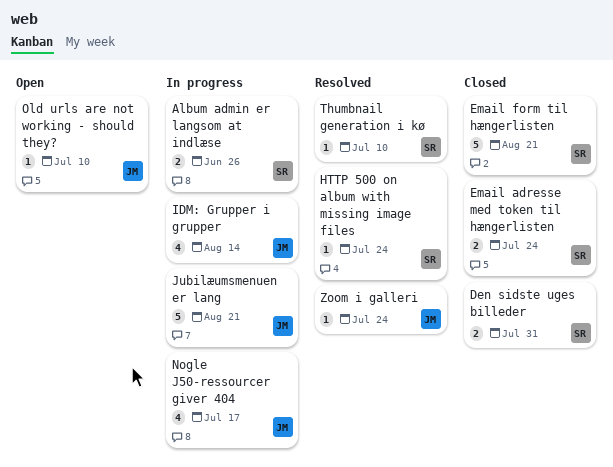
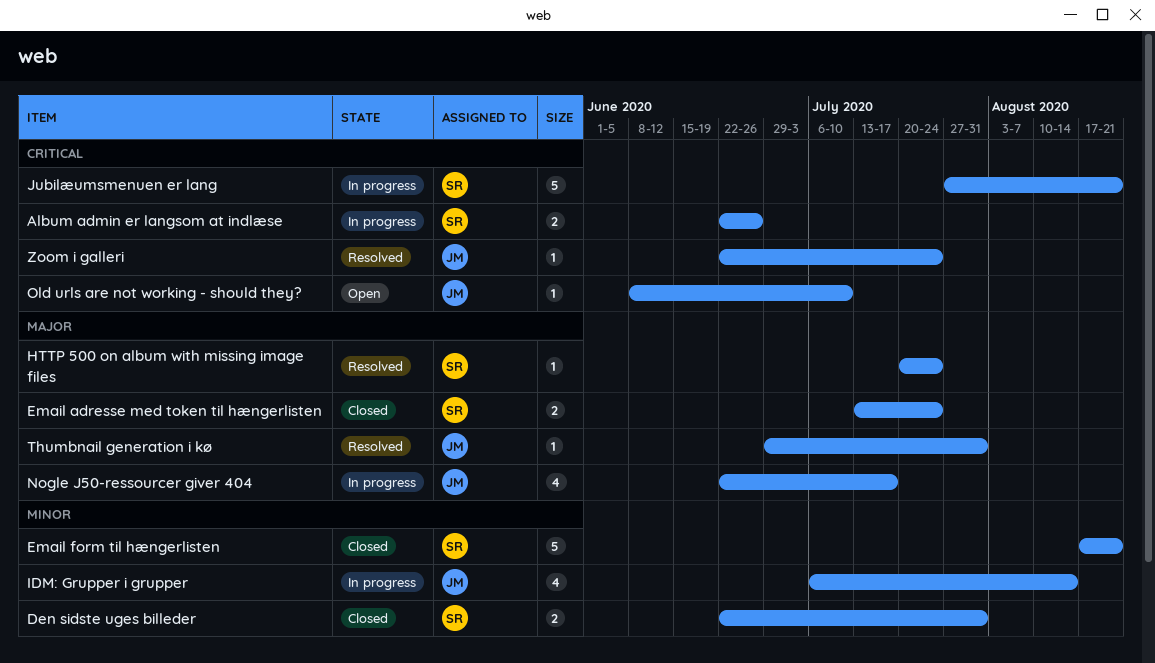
Jubilæumsmenuen er lang, owner: JM -> SR
Thumbnail generation i kø, owner: SR -> JM
Thumbnail generation i kø, due: Jul 10 -> Jul 31

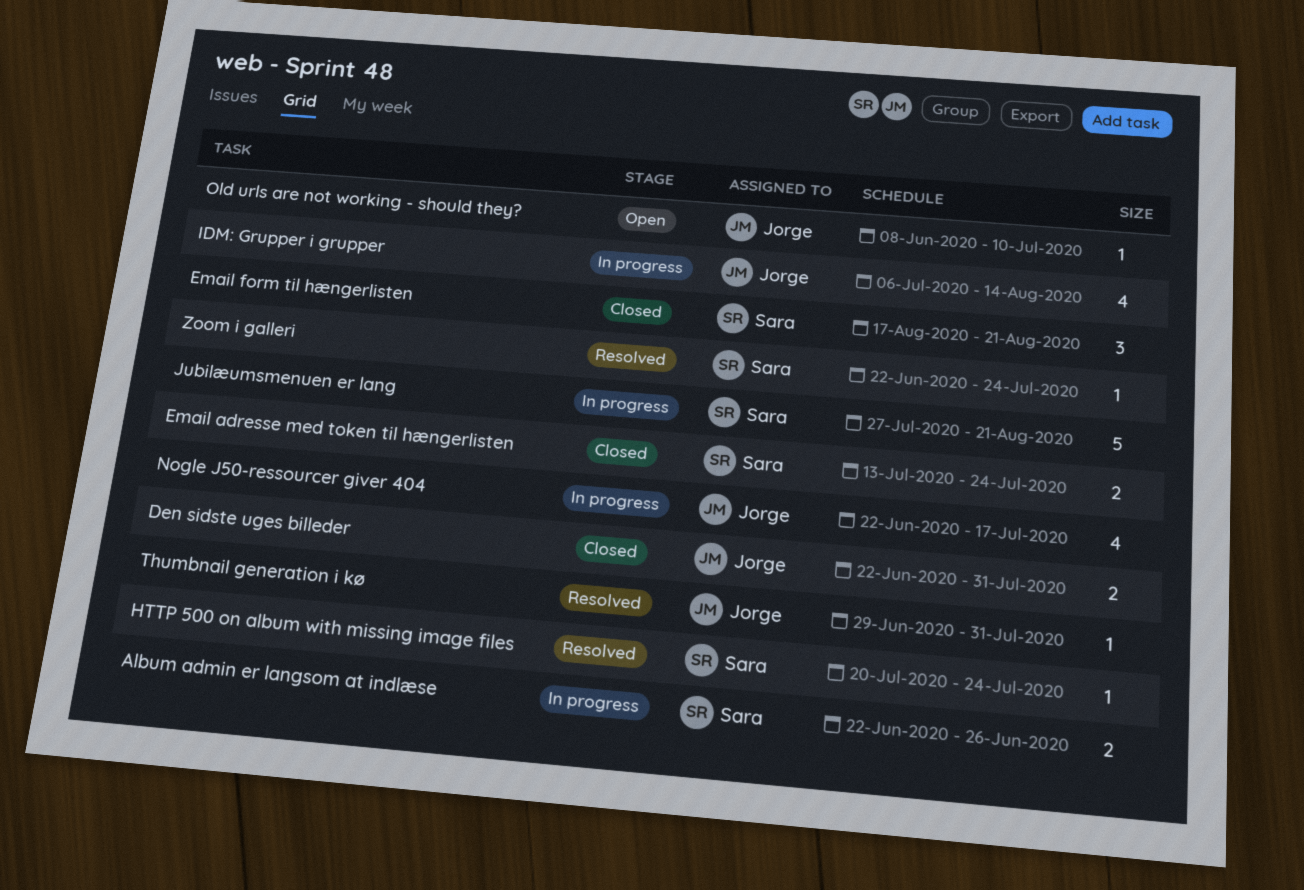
Den sidste uges billeder, owner: Sara -> Jorge
Email form til hængerlisten, estimate: 5 -> 3
Zoom i galleri, owner: Jorge -> Sara

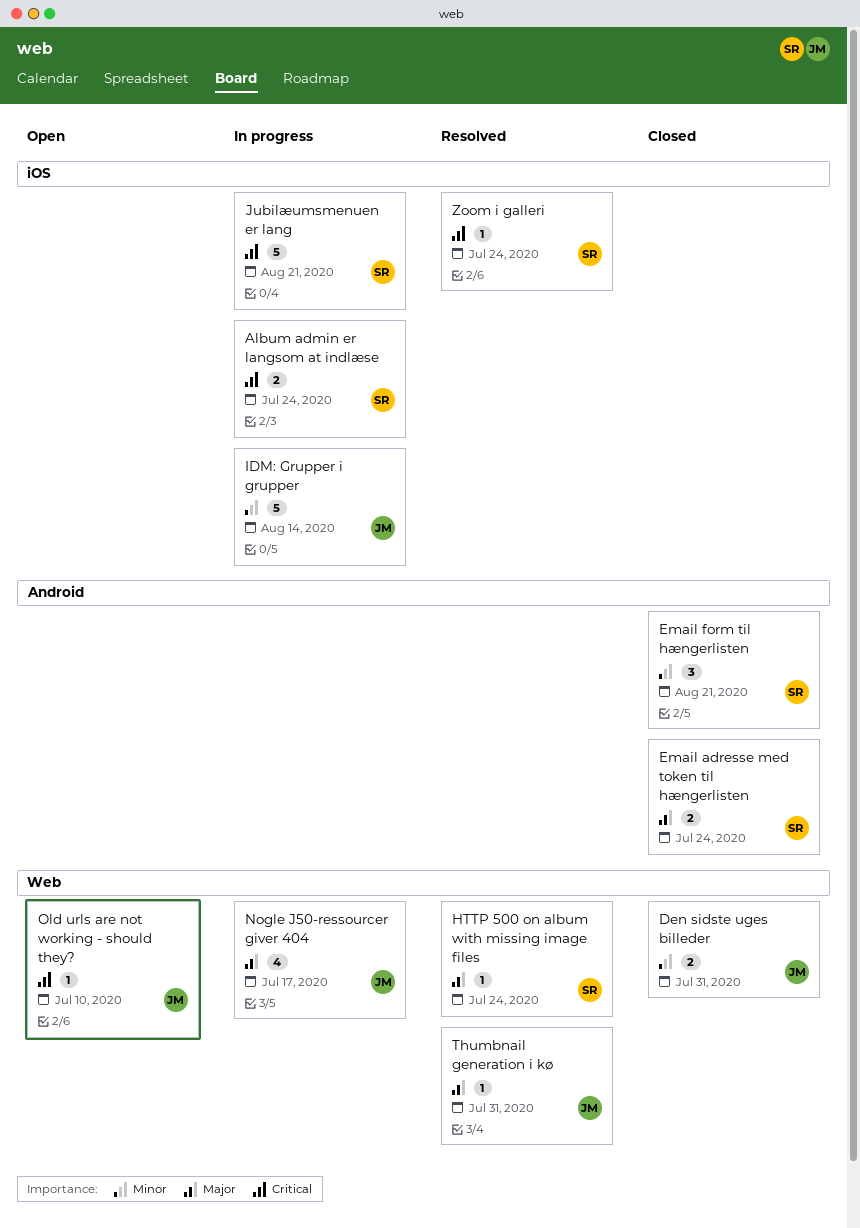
Album admin er langsom at indlæse, due: Jun 26 -> Jul 24
IDM: Grupper i grupper, estimate: 4 -> 5

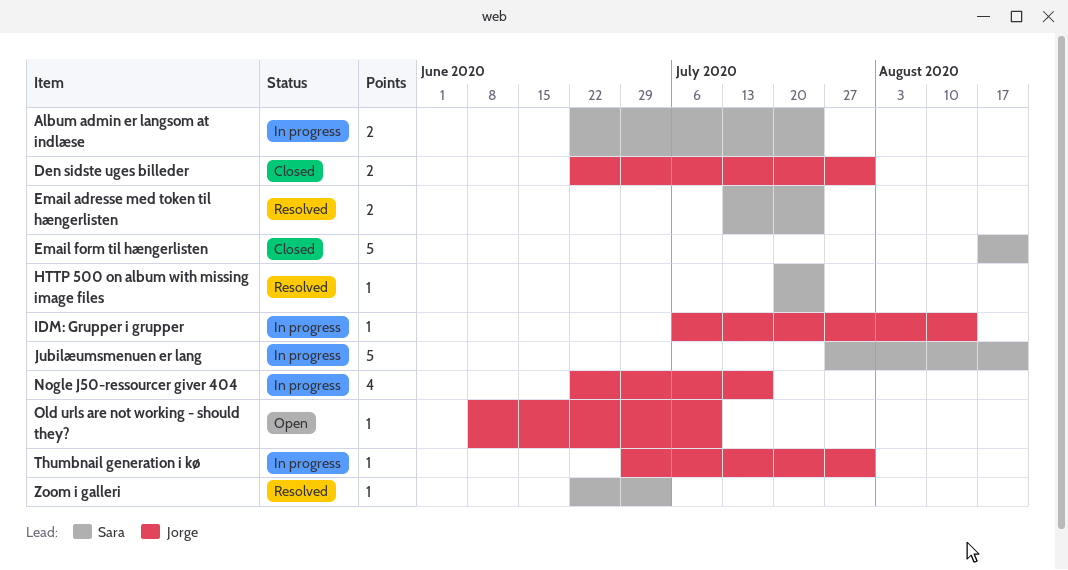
Email adresse med token til hængerlisten, status: Closed -> Resolved
Email form til hængerlisten, estimate: 3 -> 5
IDM: Grupper i grupper, estimate: 5 -> 1
Thumbnail generation i kø, status: Resolved -> In progress
Zoom i galleri, due: Jul 24 -> Jul 3

